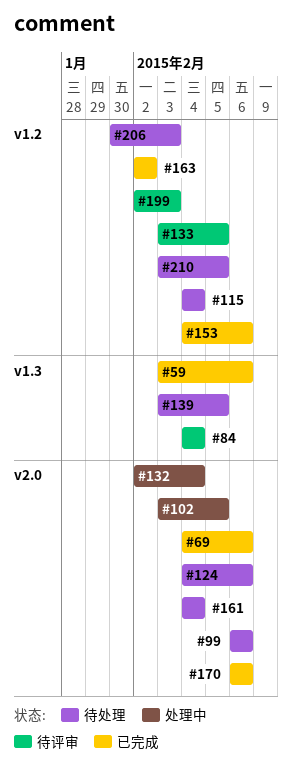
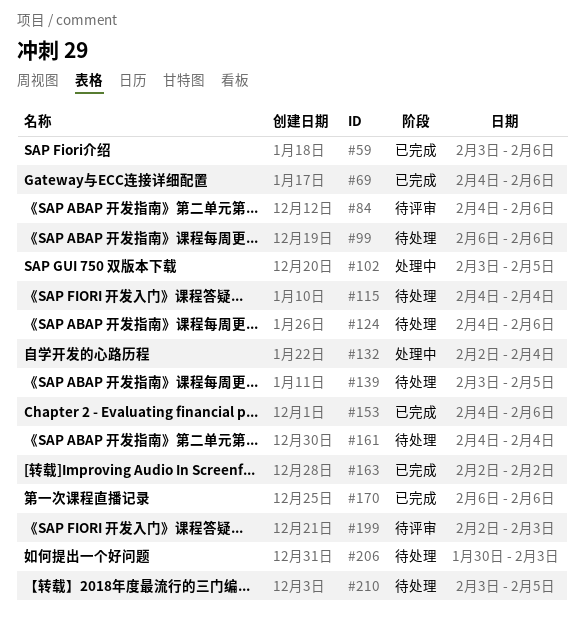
#84, due: Feb 4 -> Feb 6
#133: present -> none

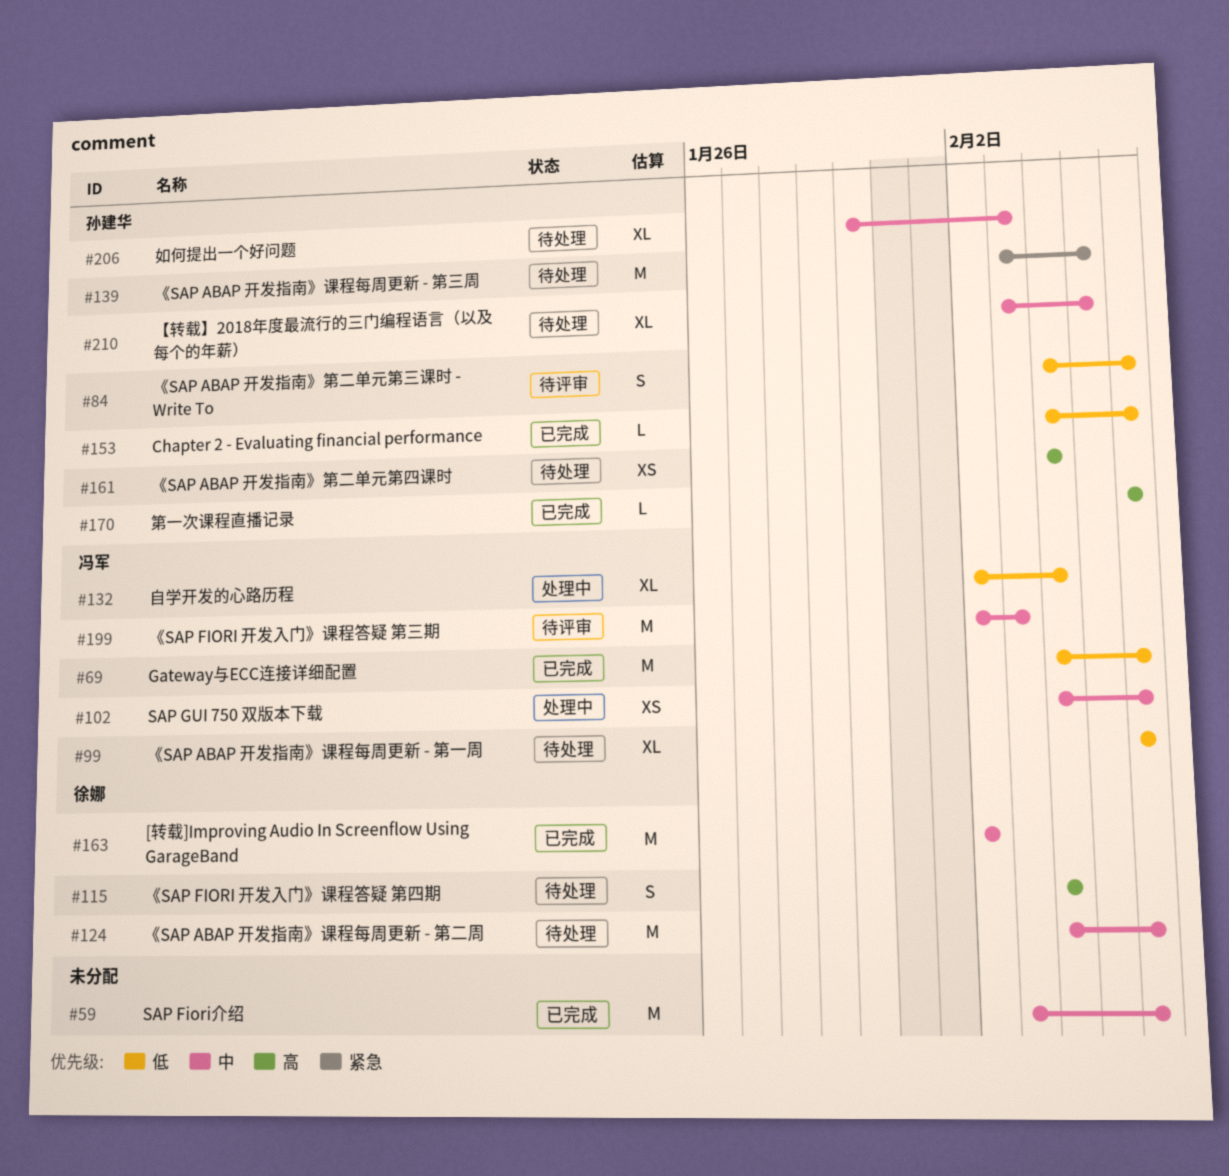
#102, start: Feb 3 -> Feb 4
#102, due: Feb 5 -> Feb 6

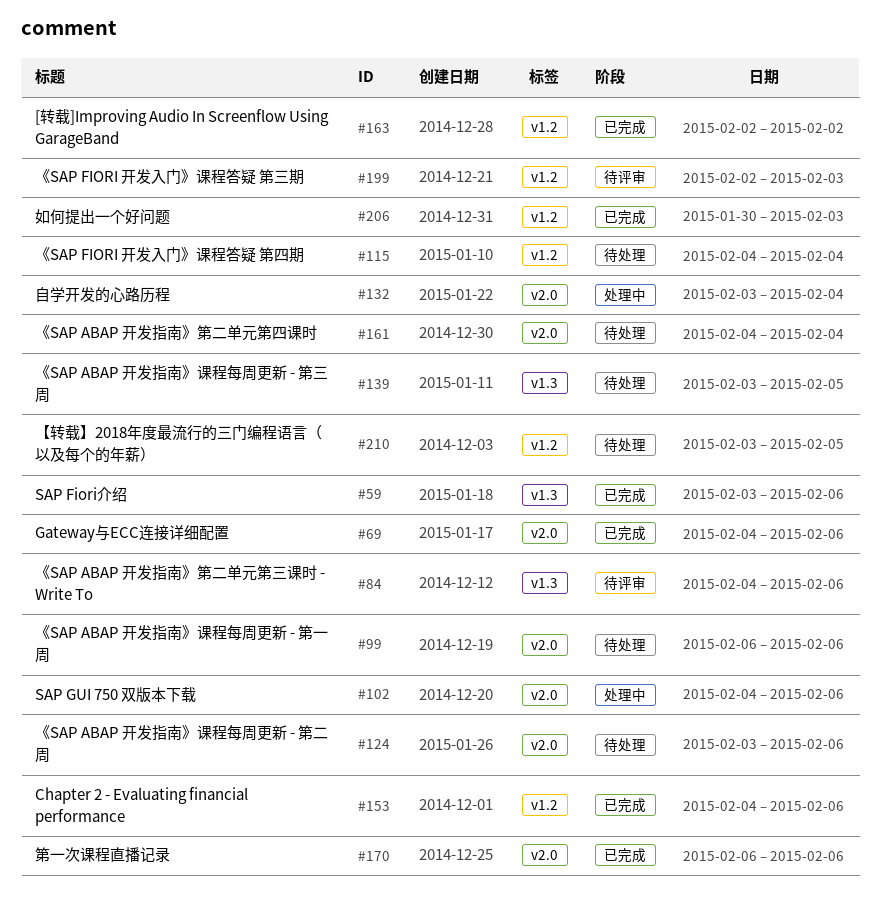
#124, start: Feb 4 -> Feb 3
#132, start: Feb 2 -> Feb 3
#206, status: 待处理 -> 已完成

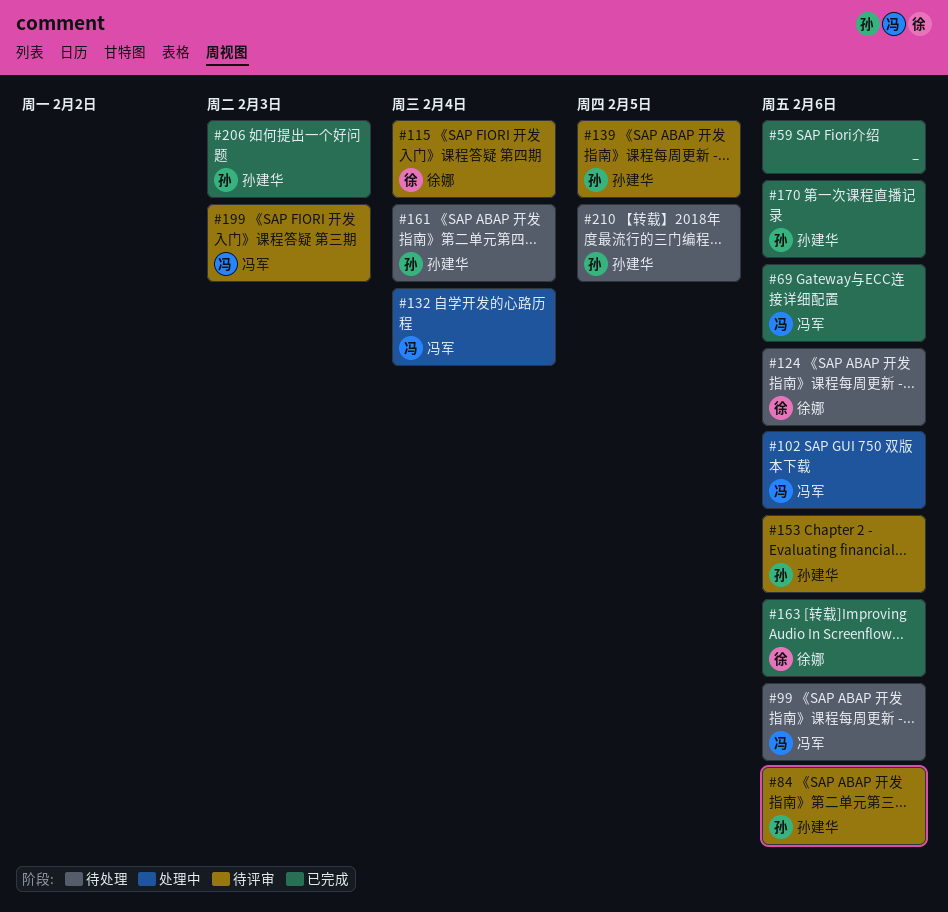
#115, status: 待处理 -> 待评审
#139, status: 待处理 -> 待评审
#153, status: 已完成 -> 待评审
#163, due: Feb 2 -> Feb 6

